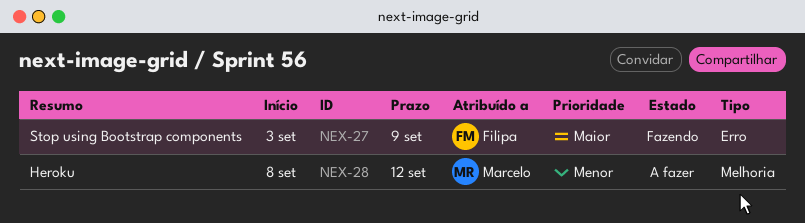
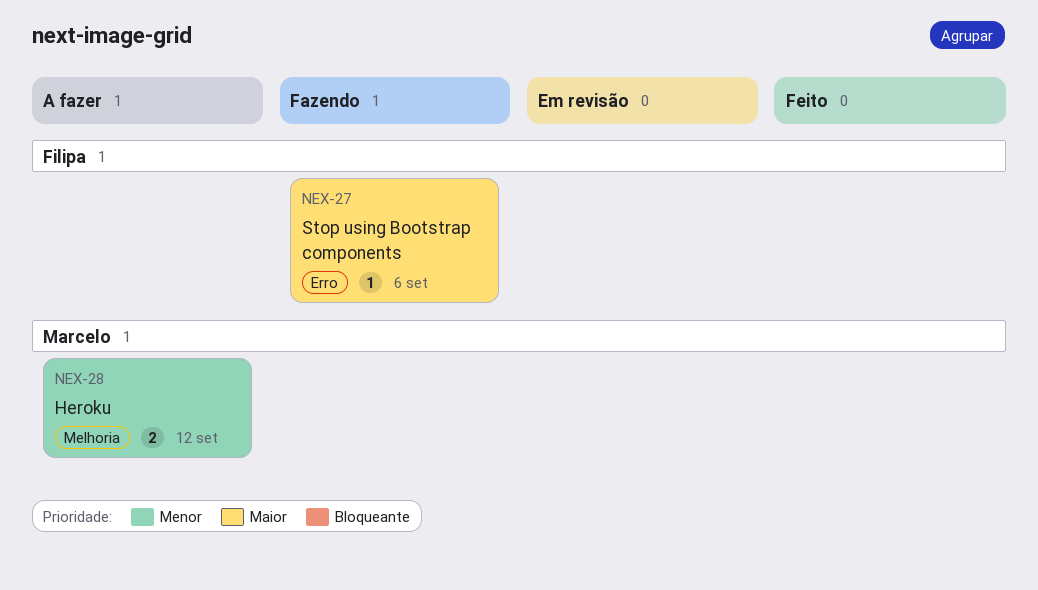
NEX-27, due: Sep 9 -> Sep 6

